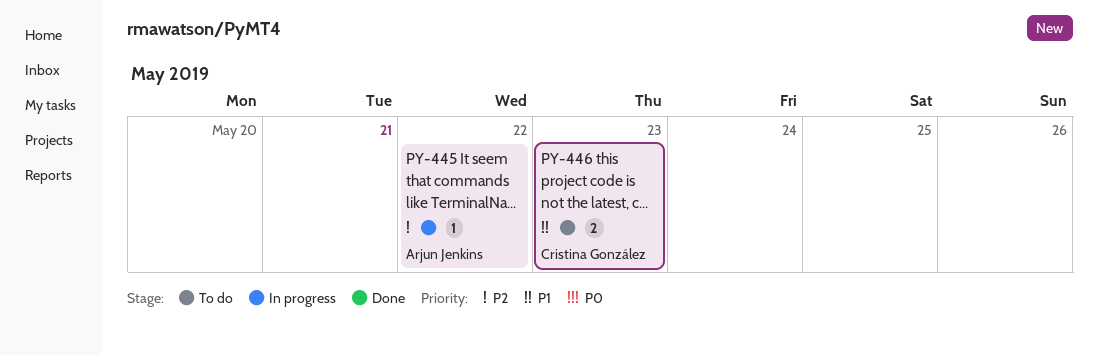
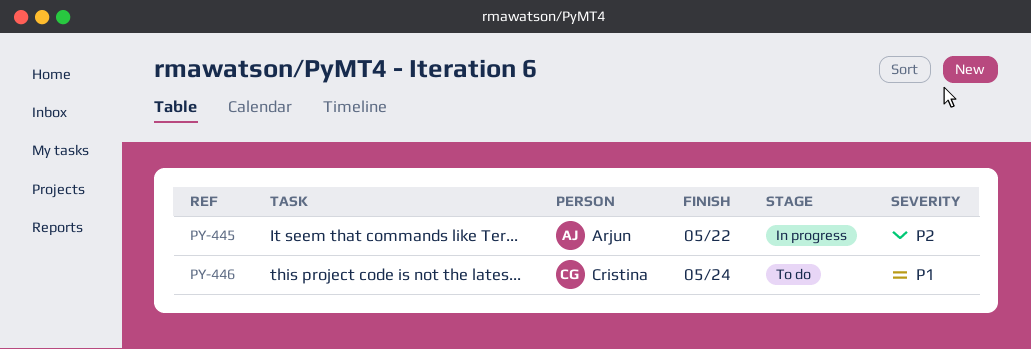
PY-446, due: May 23 -> May 24

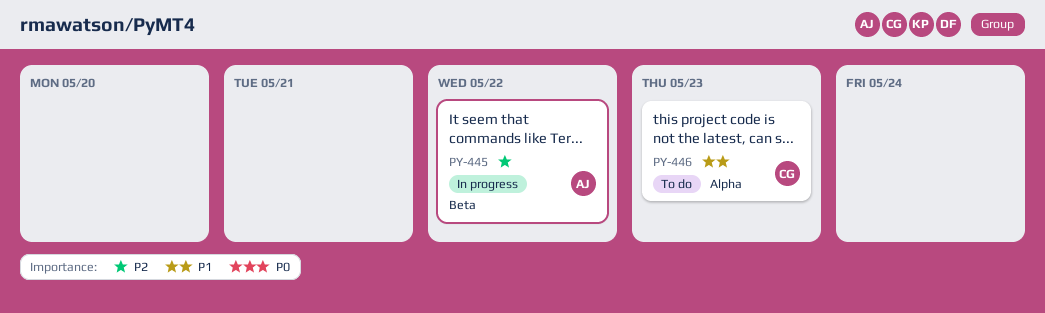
PY-446, due: May 24 -> May 23

